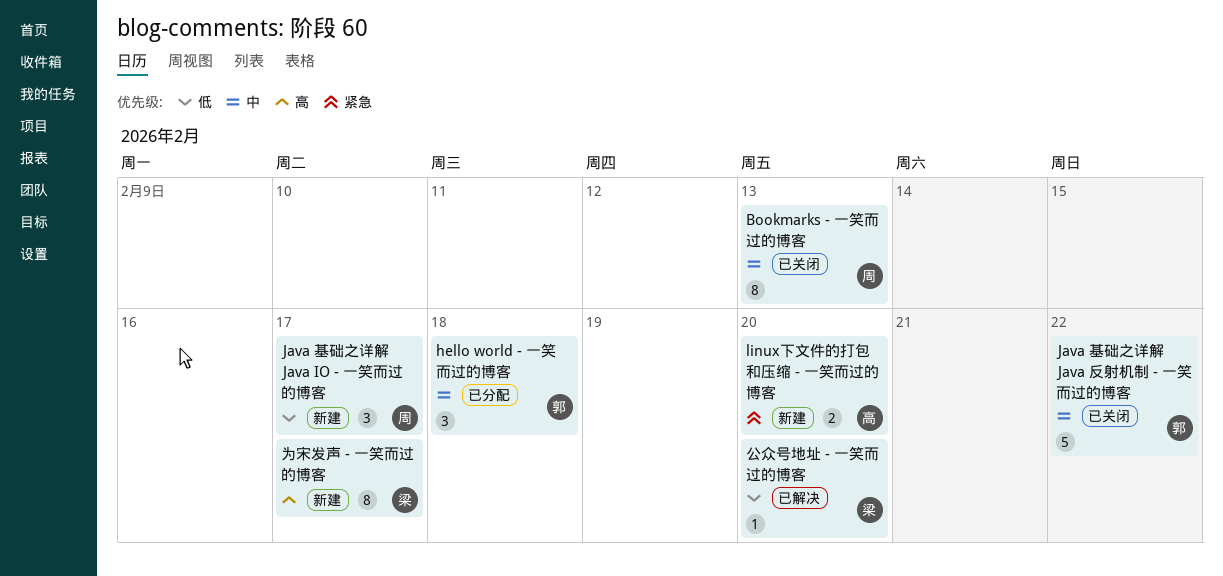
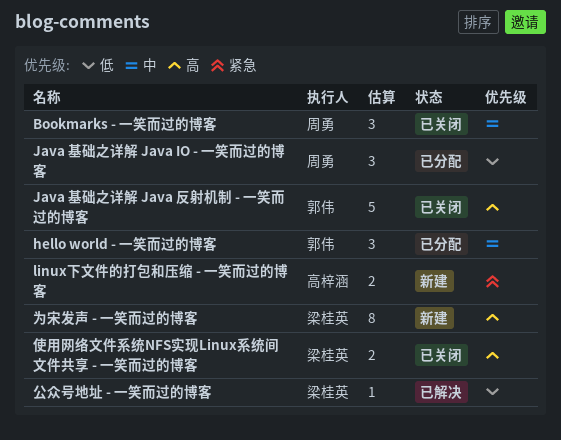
Bookmarks - 一笑而过的博客, estimate: 8 -> 3
Java 基础之详解 Java IO - 一笑而过的博客, status: 新建 -> 已分配
Java 基础之详解 Java 反射机制 - 一笑而过的博客, priority: 中 -> 高
使用网络文件系统NFS实现Linux系统间文件共享 - 一笑而过的博客: none -> present

